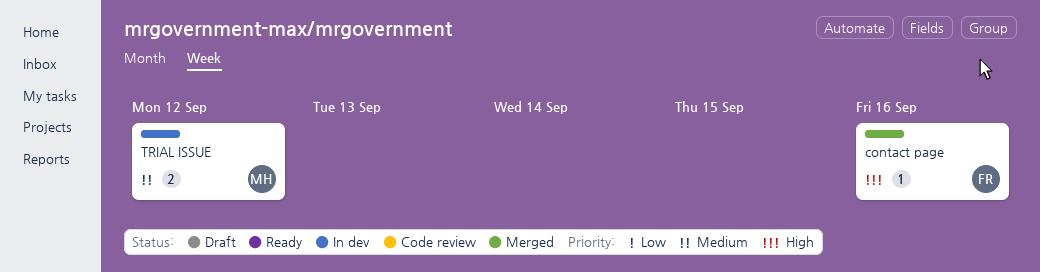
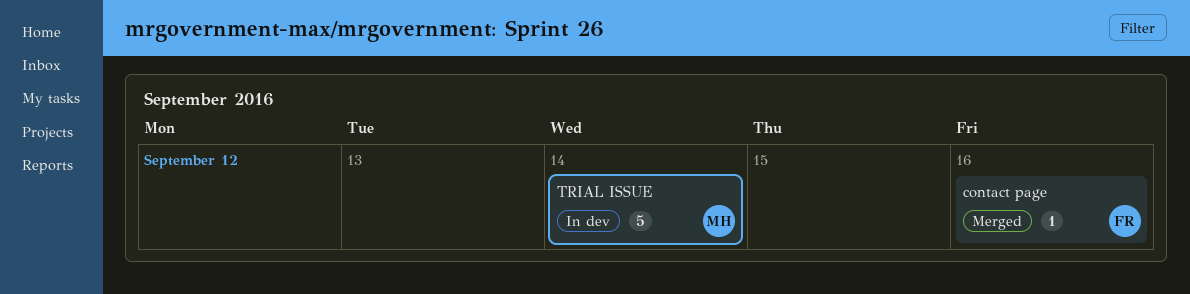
TRIAL ISSUE, estimate: 2 -> 5
TRIAL ISSUE, due: Sep 12 -> Sep 14

